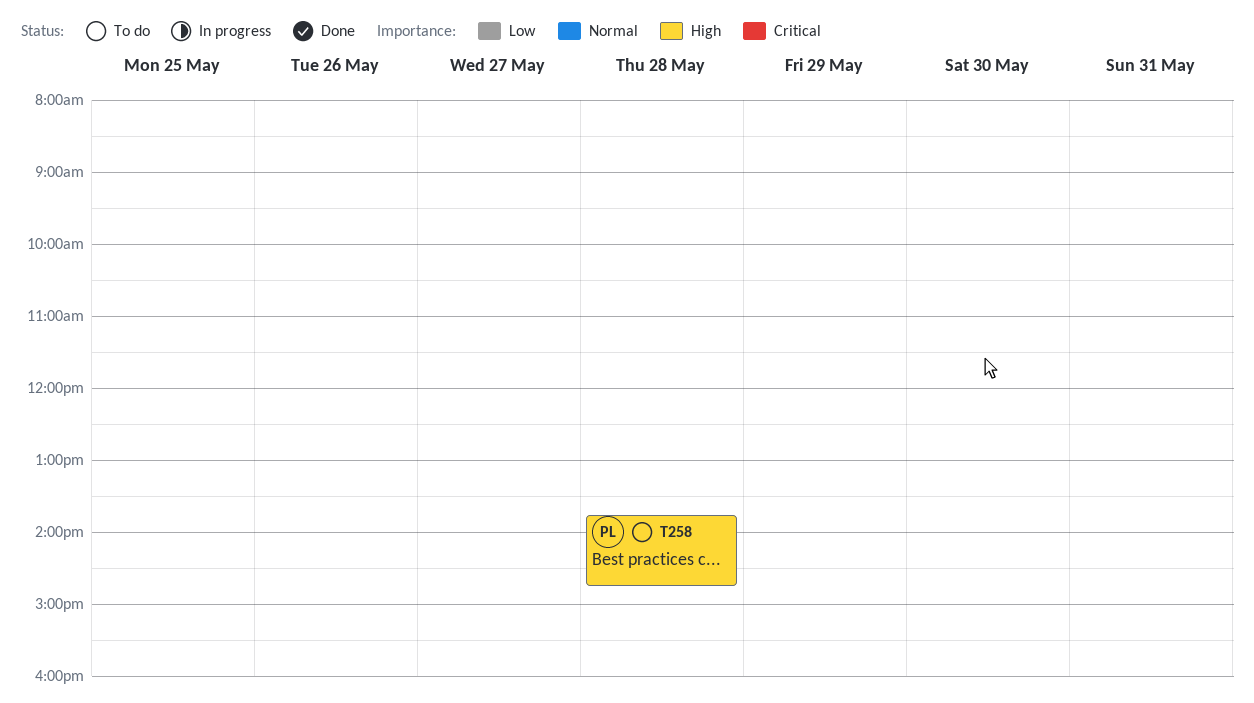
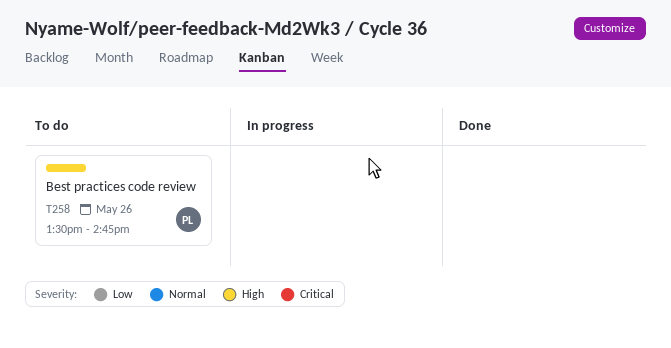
T258, day: May 28 -> May 26
T258, begins: 13:45 -> 13:30

